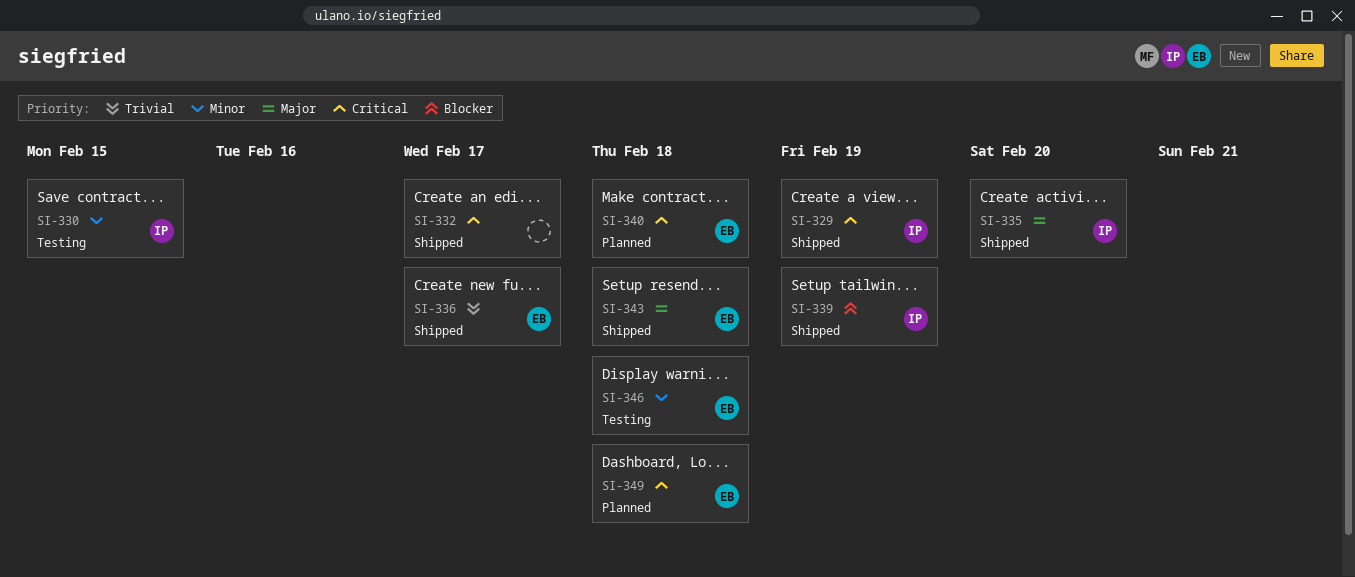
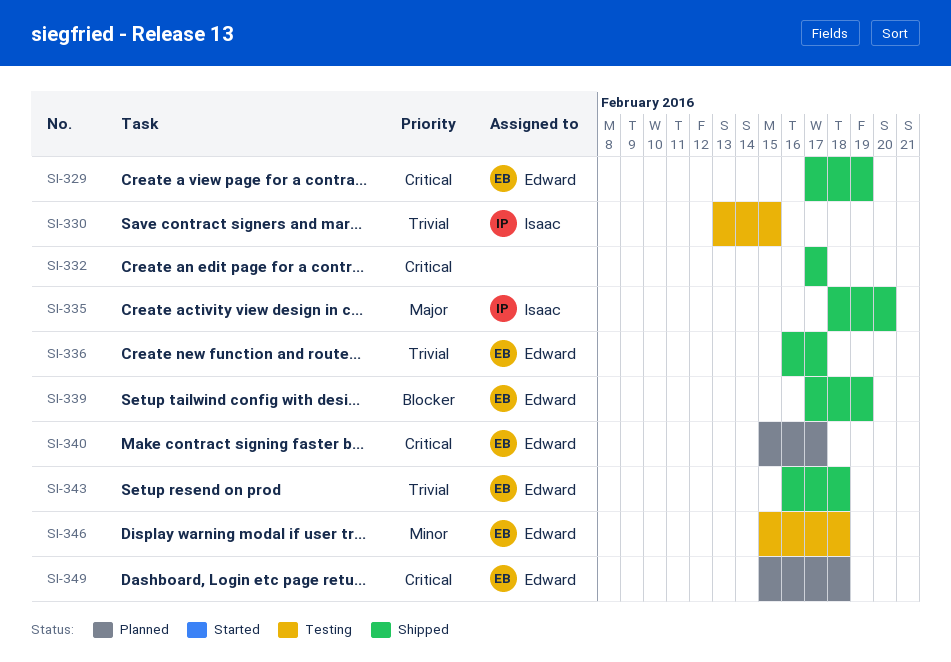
SI-329, owner: Isaac -> Edward
SI-330, priority: Minor -> Trivial
SI-339, owner: Isaac -> Edward
SI-340, due: Feb 18 -> Feb 17
SI-343, priority: Major -> Trivial

